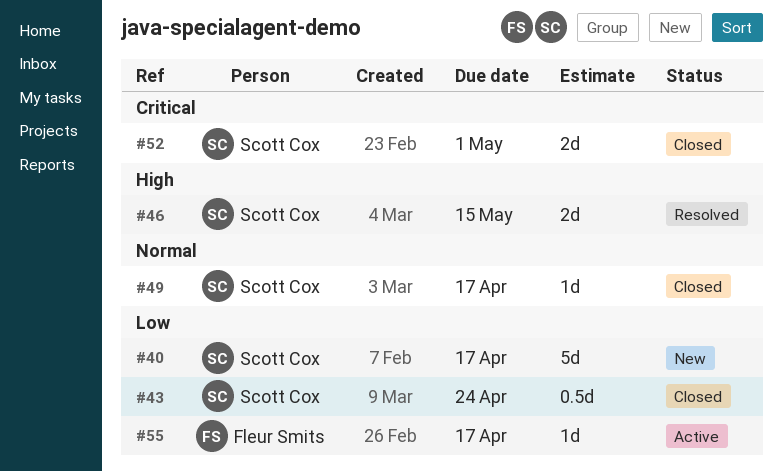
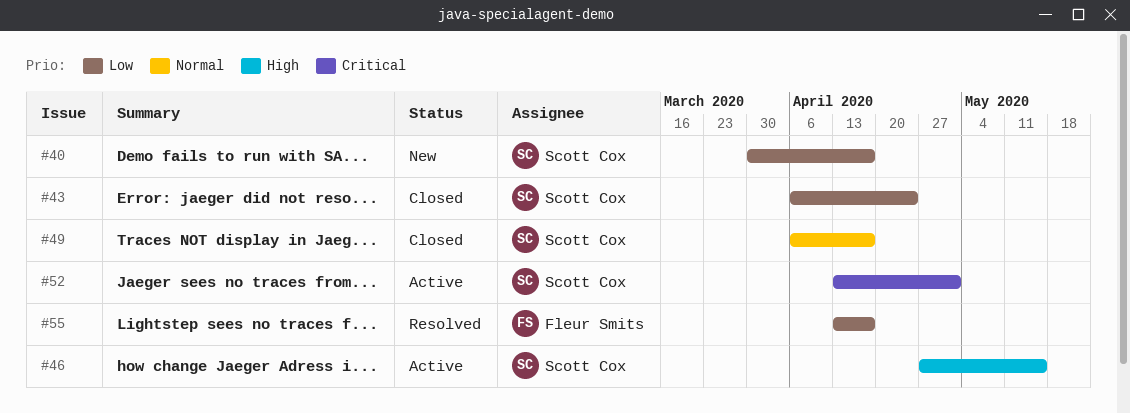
#46, status: Resolved -> Active
#52, status: Closed -> Active
#55, status: Active -> Resolved

